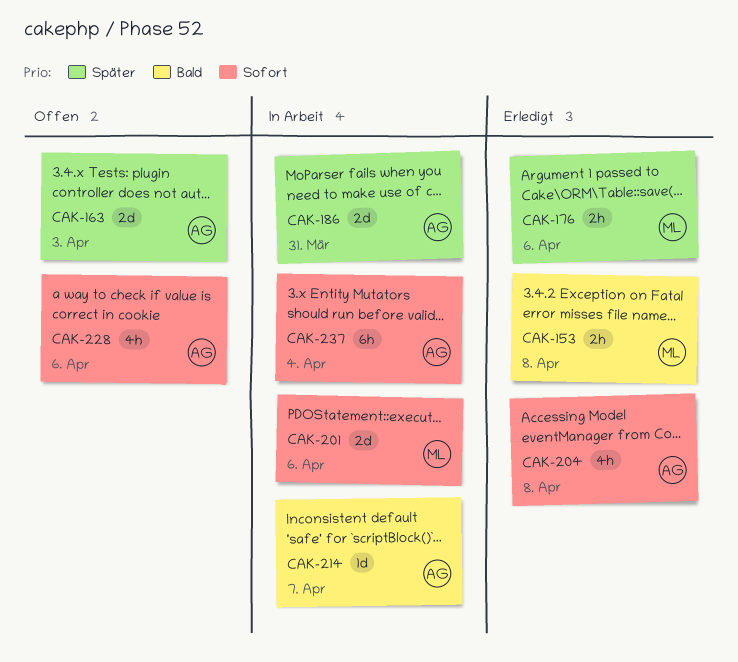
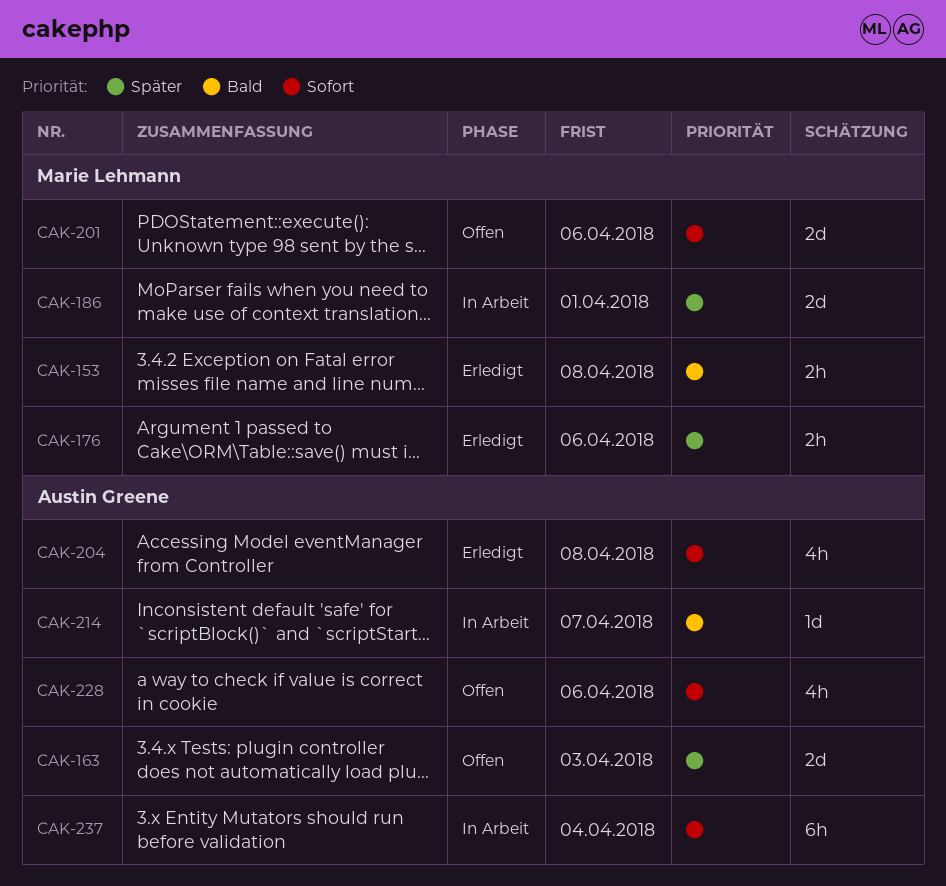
CAK-186, owner: Austin Greene -> Marie Lehmann
CAK-186, due: Mar 31 -> Apr 1
CAK-201, status: In Arbeit -> Offen

